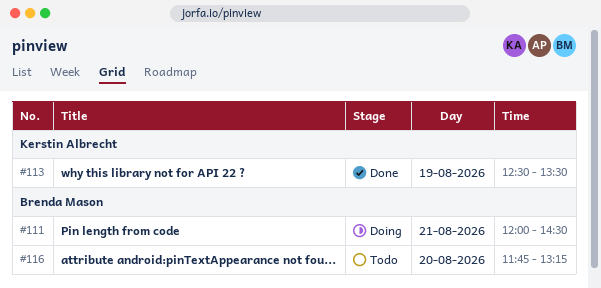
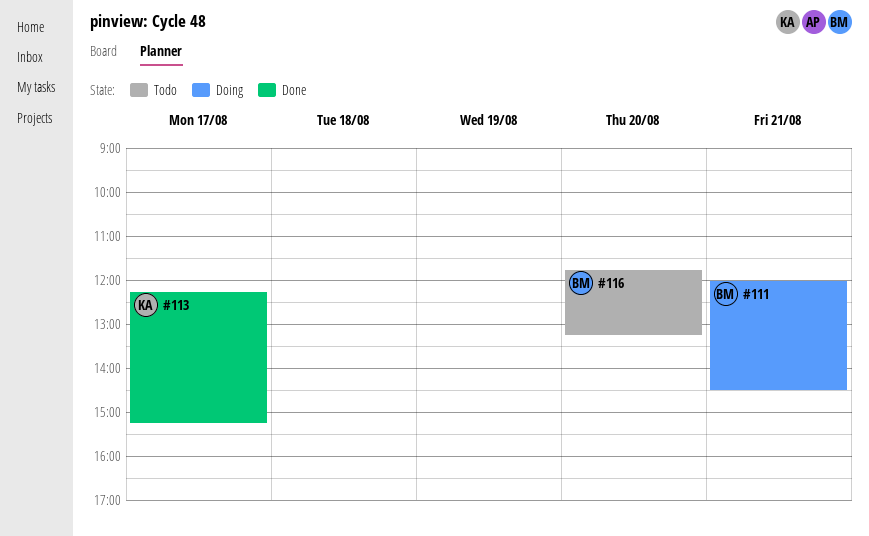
#113, day: Aug 19 -> Aug 17
#113, begins: 12:30 -> 12:15
#113, ends: 13:30 -> 15:15

